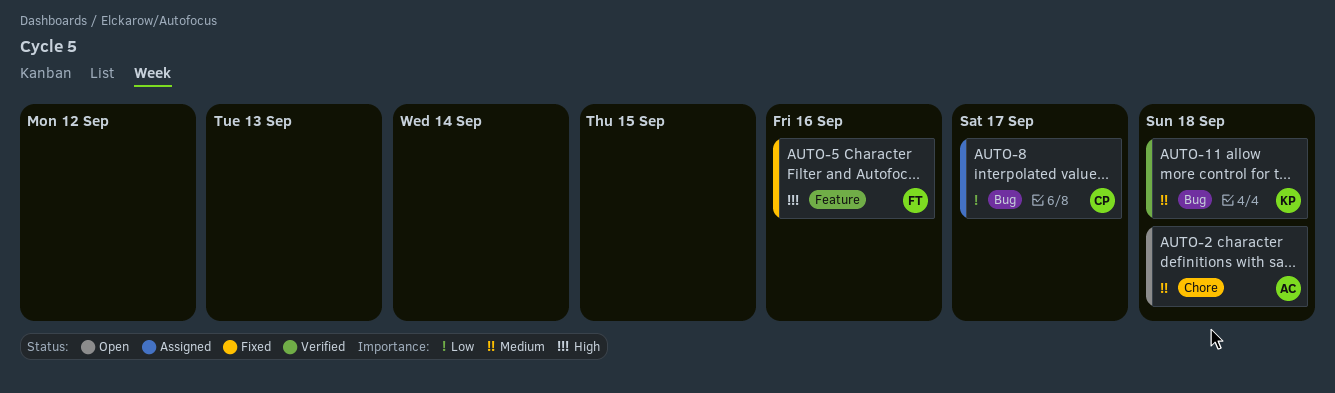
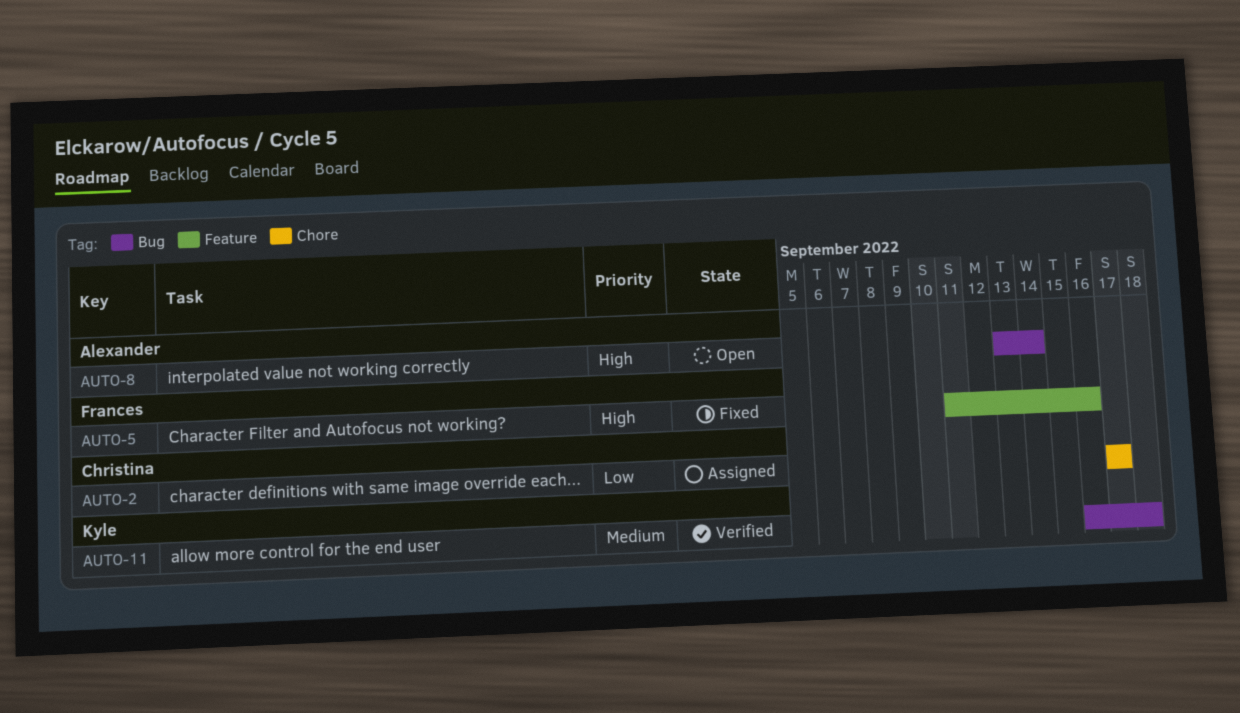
AUTO-2, status: Open -> Assigned
AUTO-2, owner: Alexander -> Christina
AUTO-2, priority: Medium -> Low
AUTO-2, due: Sep 18 -> Sep 17
AUTO-8, status: Assigned -> Open
AUTO-8, owner: Christina -> Alexander
AUTO-8, priority: Low -> High
AUTO-8, due: Sep 17 -> Sep 14

